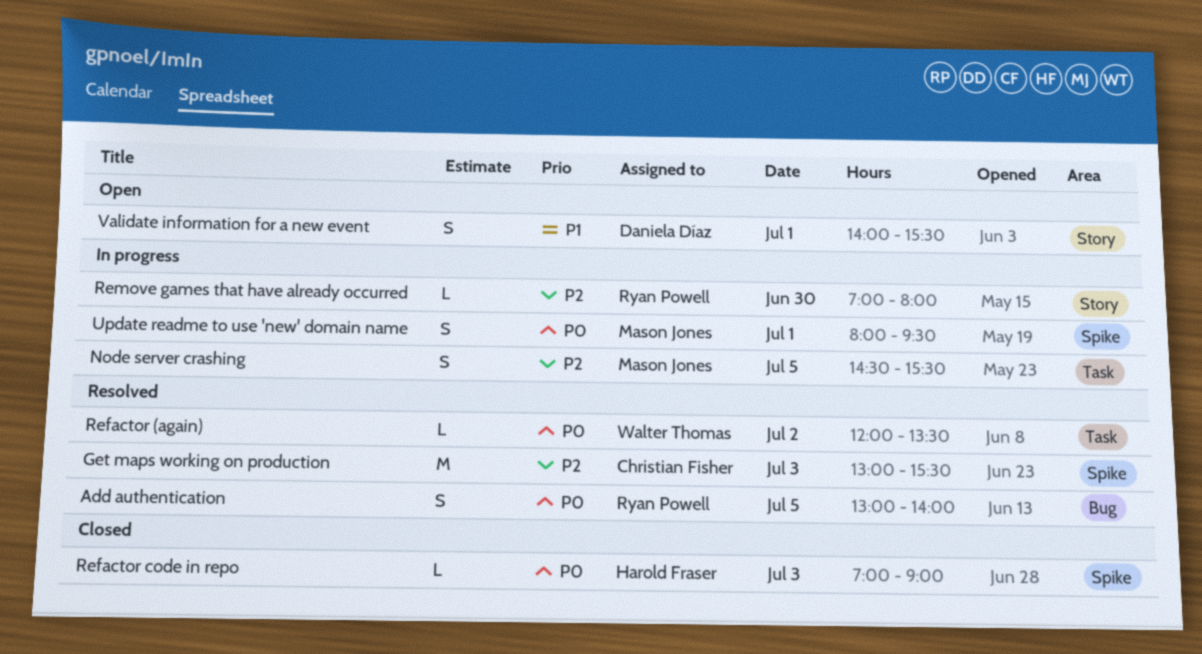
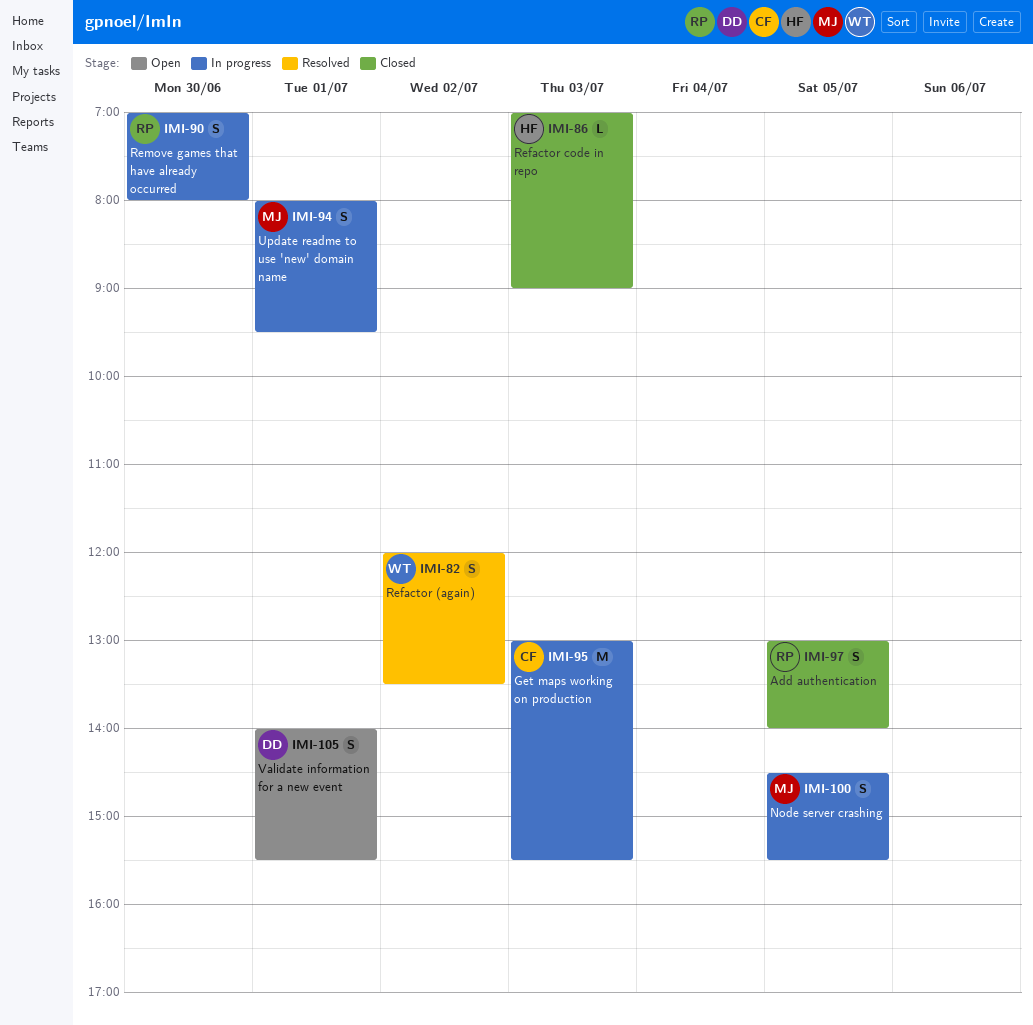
Add authentication, status: Resolved -> Closed
Get maps working on production, status: Resolved -> In progress
Refactor (again), estimate: L -> S
Remove games that have already occurred, estimate: L -> S

